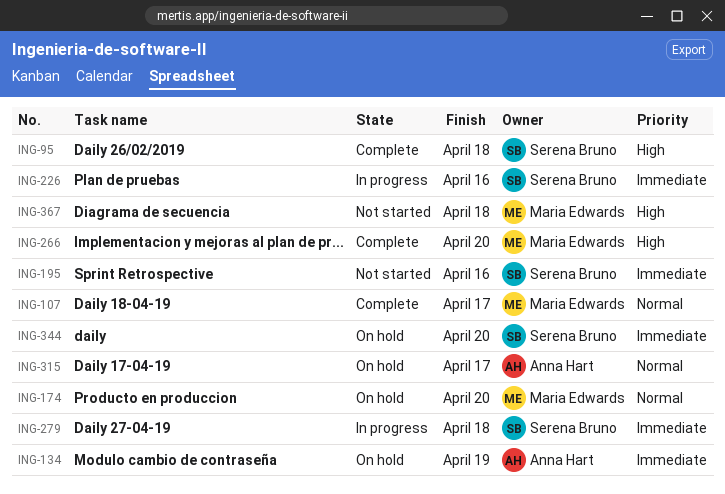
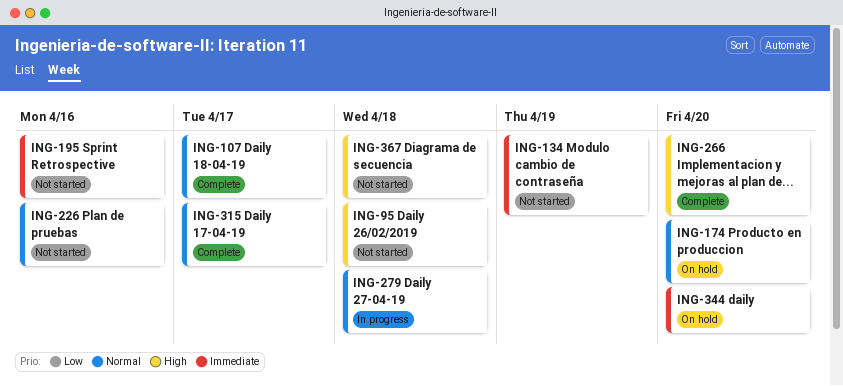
ING-95, status: Complete -> Not started
ING-134, status: On hold -> Not started
ING-226, status: In progress -> Not started
ING-226, priority: Immediate -> Normal
ING-279, priority: Immediate -> Normal
ING-315, status: On hold -> Complete

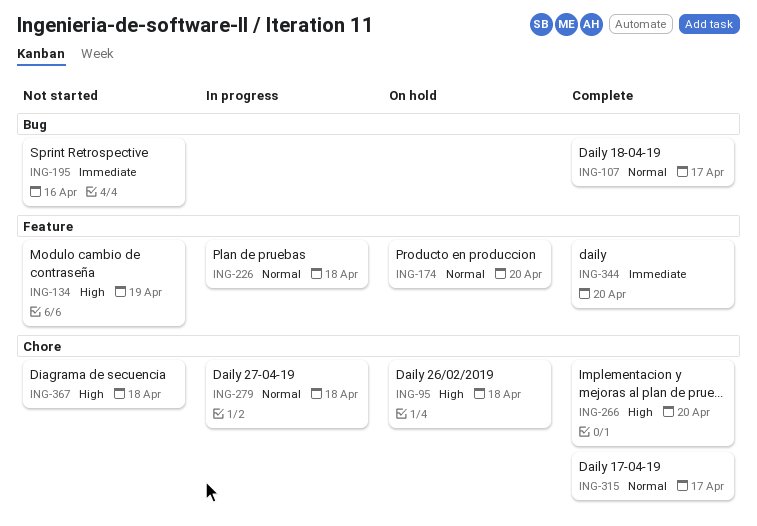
ING-95, status: Not started -> On hold
ING-134, priority: Immediate -> High
ING-226, status: Not started -> In progress
ING-226, due: Apr 16 -> Apr 18
ING-344, status: On hold -> Complete

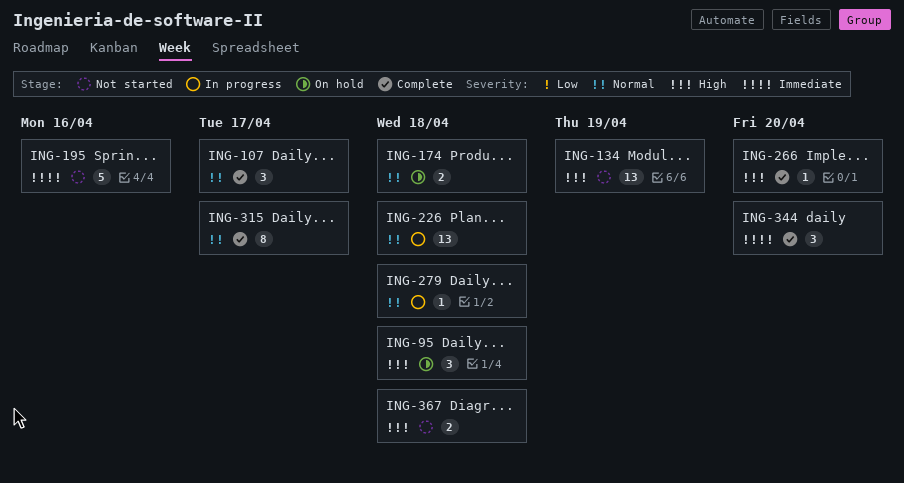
ING-174, due: Apr 20 -> Apr 18

